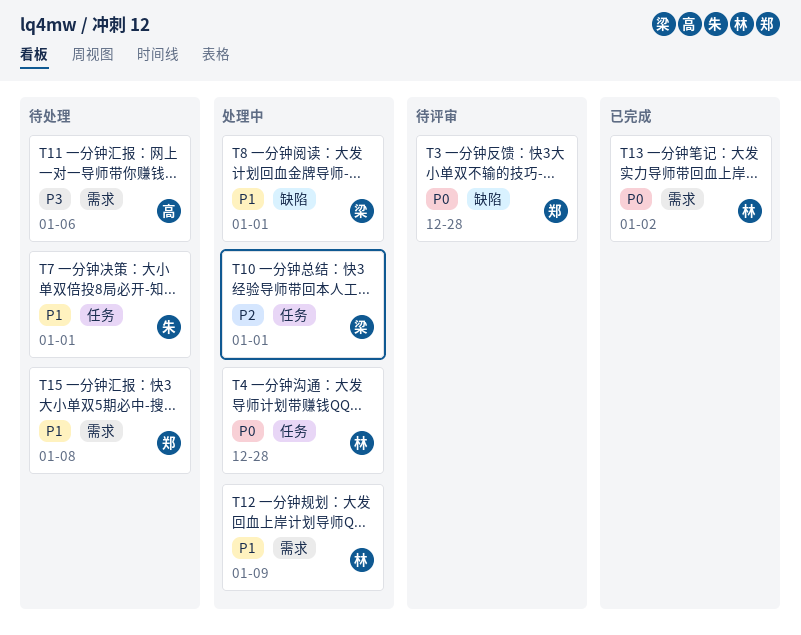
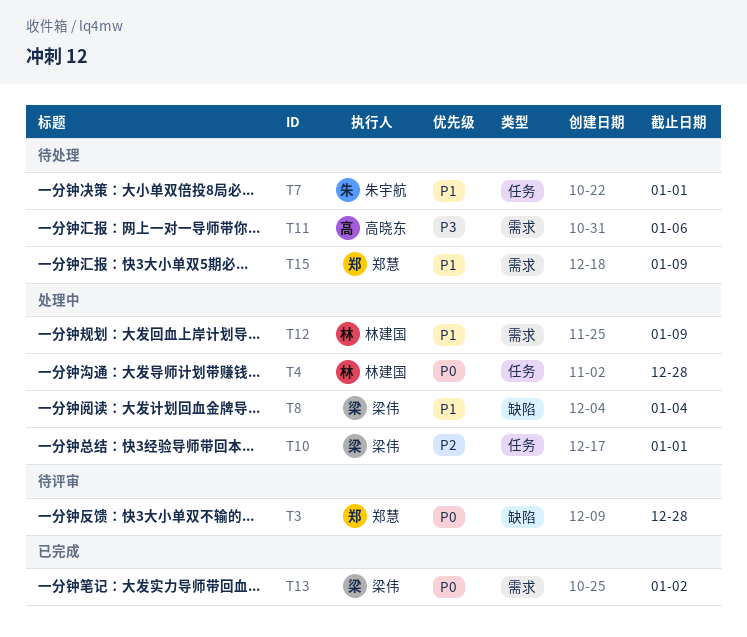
T8, due: Jan 1 -> Jan 4
T13, owner: 林建国 -> 梁伟
T15, due: Jan 8 -> Jan 9

